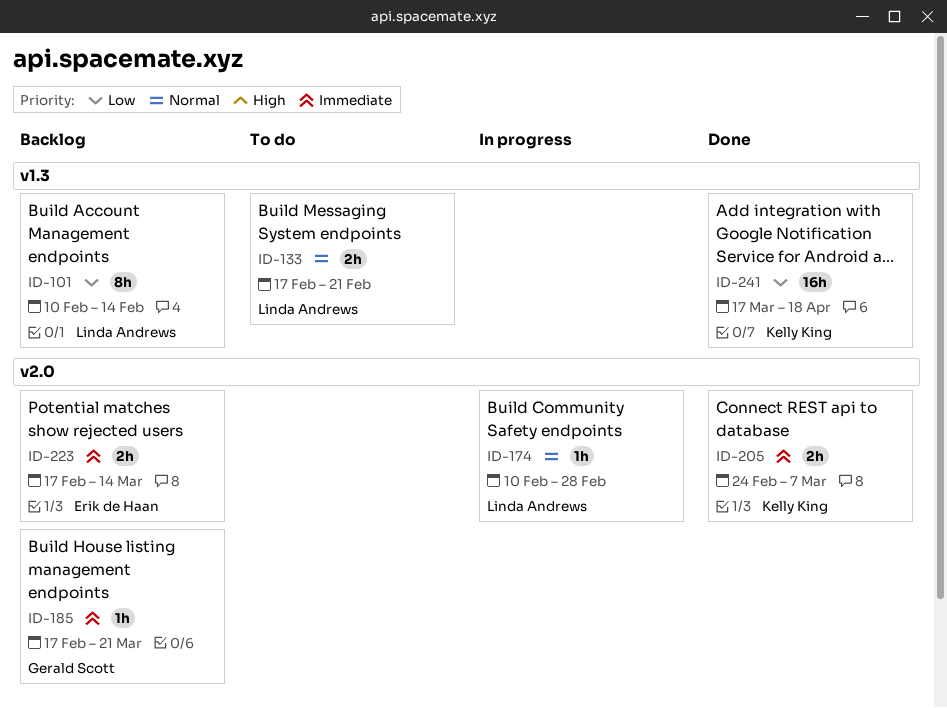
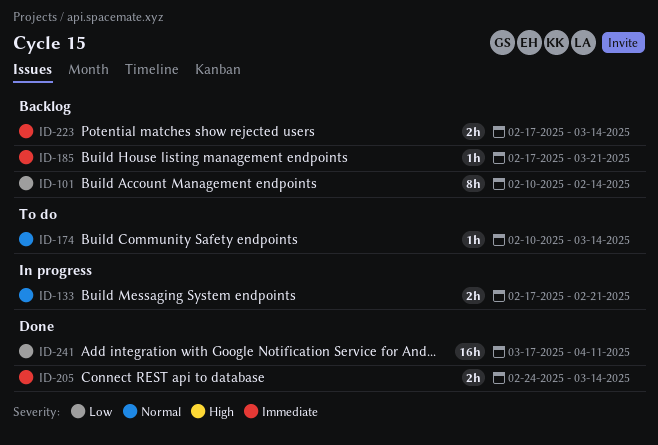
ID-133, status: To do -> In progress
ID-174, status: In progress -> To do
ID-174, due: Feb 28 -> Mar 14
ID-205, due: Mar 7 -> Mar 14
ID-241, due: Apr 18 -> Apr 11

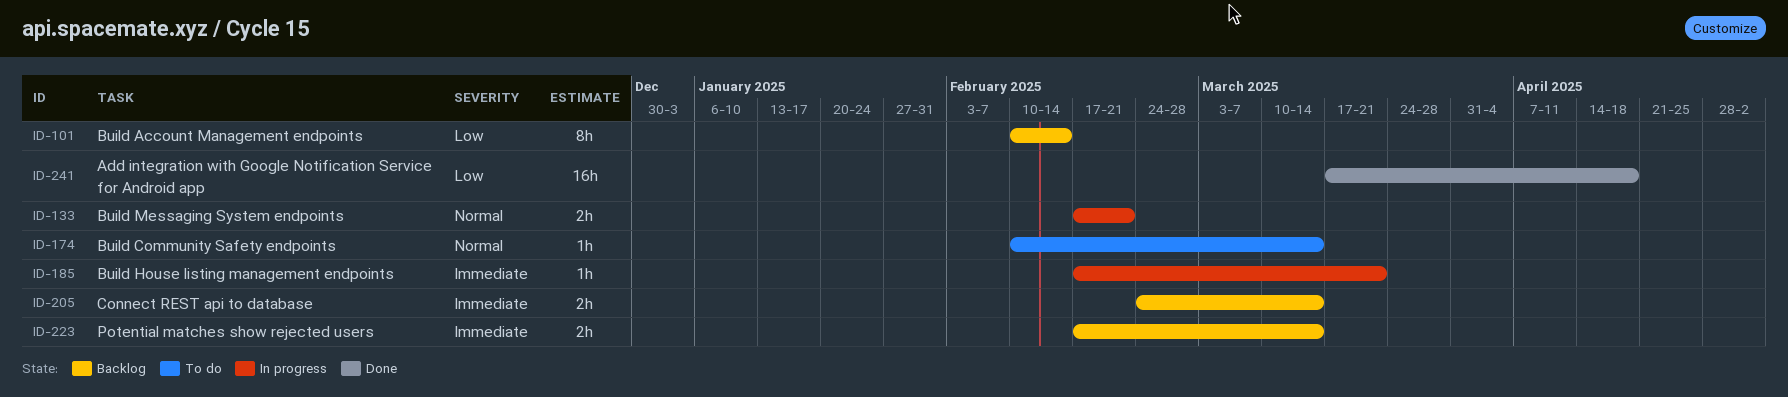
ID-185, status: Backlog -> In progress
ID-205, status: Done -> Backlog
ID-241, due: Apr 11 -> Apr 18

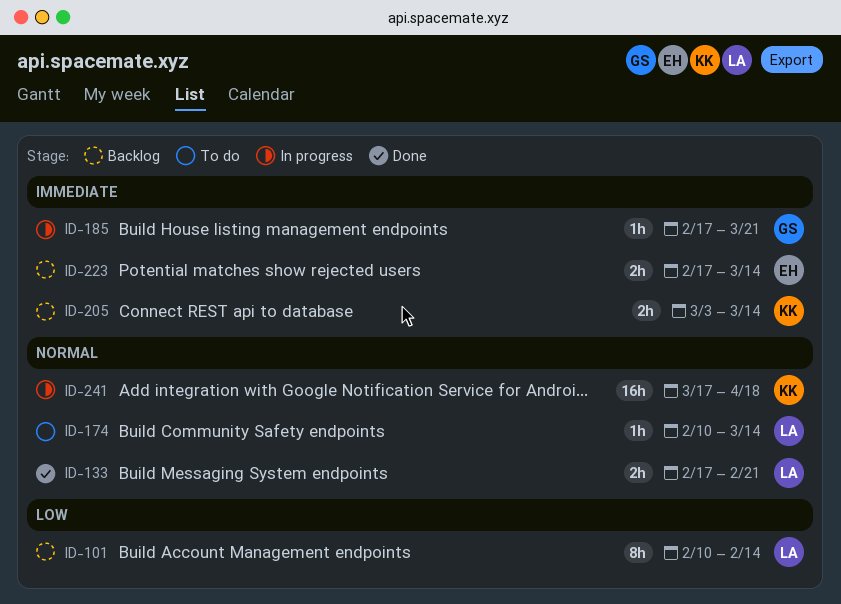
ID-133, status: In progress -> Done
ID-205, start: Feb 24 -> Mar 3
ID-241, status: Done -> In progress
ID-241, priority: Low -> Normal

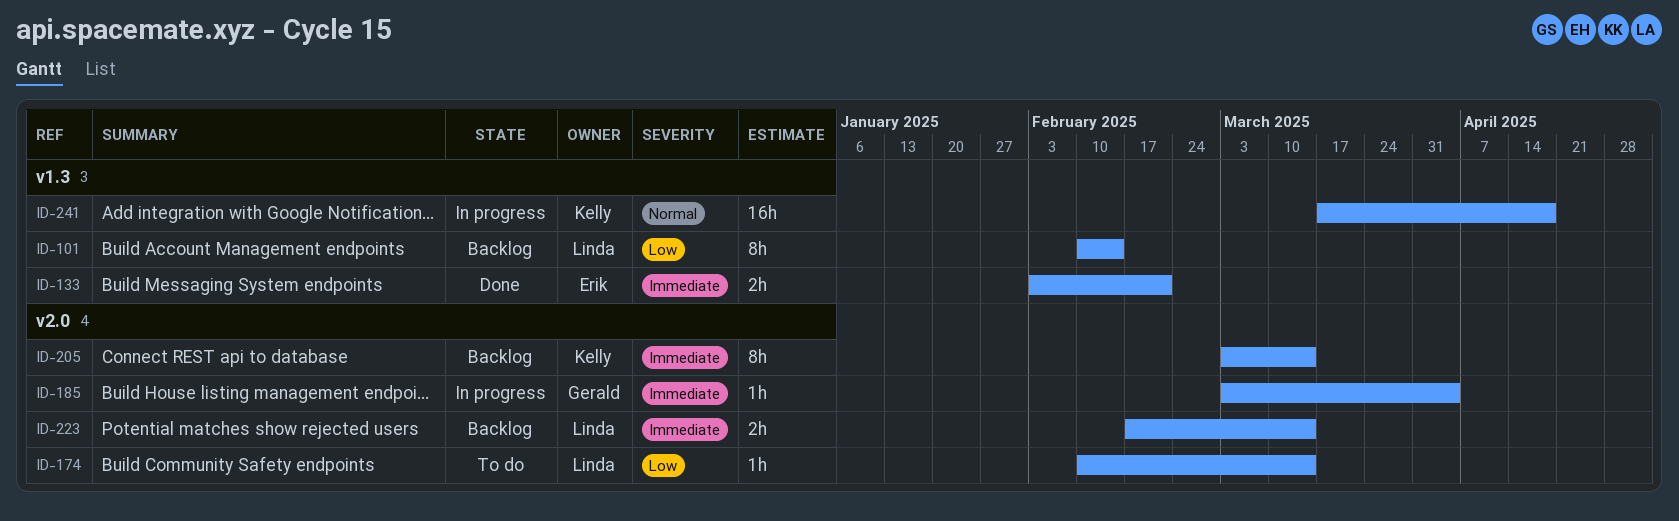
ID-133, owner: Linda -> Erik
ID-133, priority: Normal -> Immediate
ID-133, start: Feb 17 -> Feb 3
ID-174, priority: Normal -> Low
ID-185, start: Feb 17 -> Mar 3
ID-185, due: Mar 21 -> Apr 4
ID-205, estimate: 2h -> 8h
ID-223, owner: Erik -> Linda

